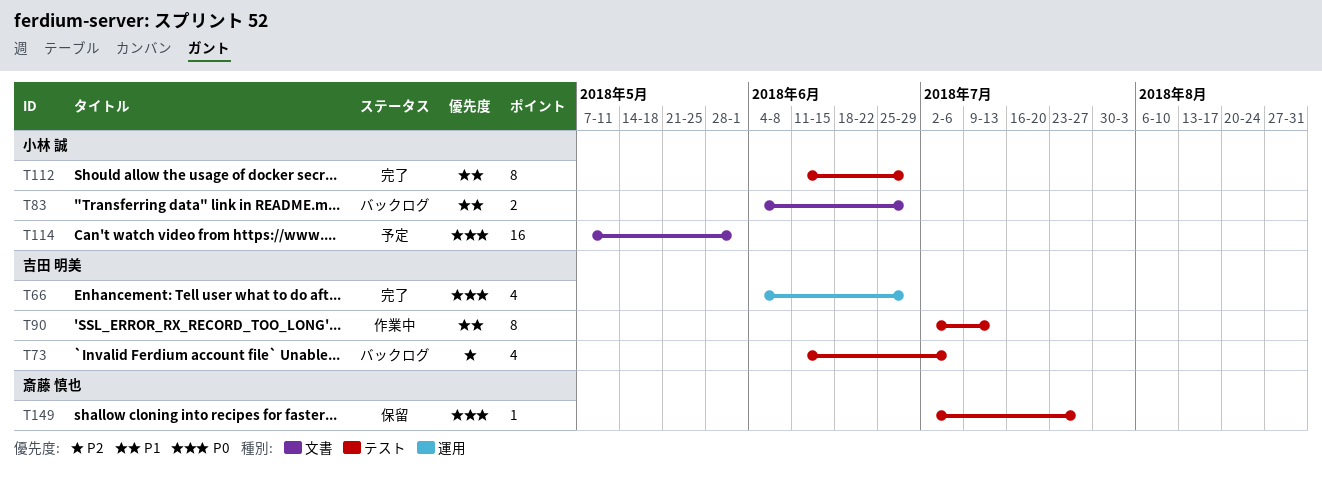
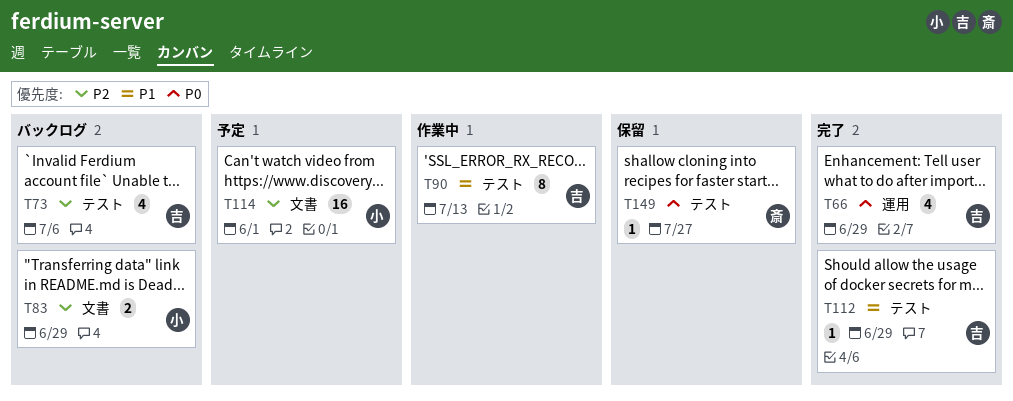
T83, priority: P1 -> P2
T112, owner: 小林 誠 -> 吉田 明美
T112, estimate: 8 -> 1
T114, priority: P0 -> P2

